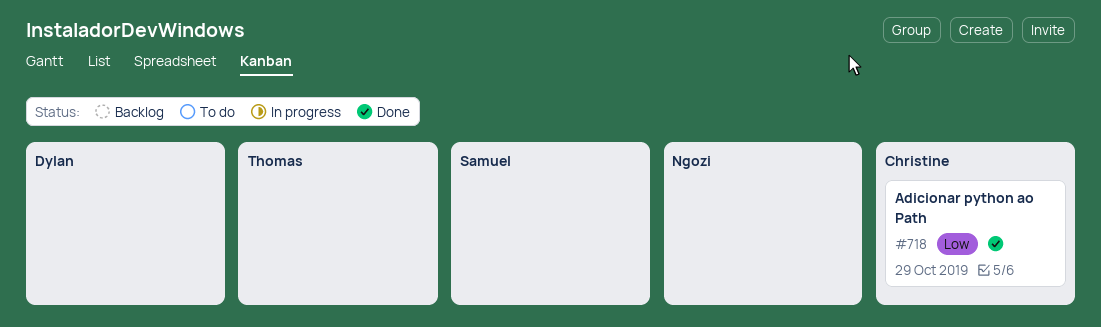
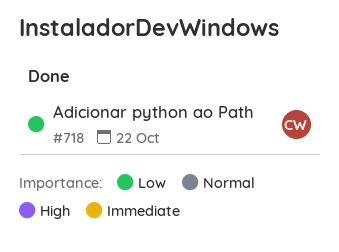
#718, due: Oct 29 -> Oct 22

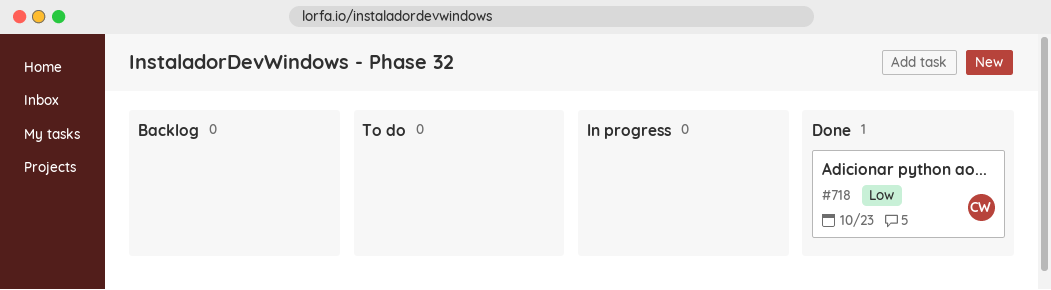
#718, due: Oct 22 -> Oct 23

